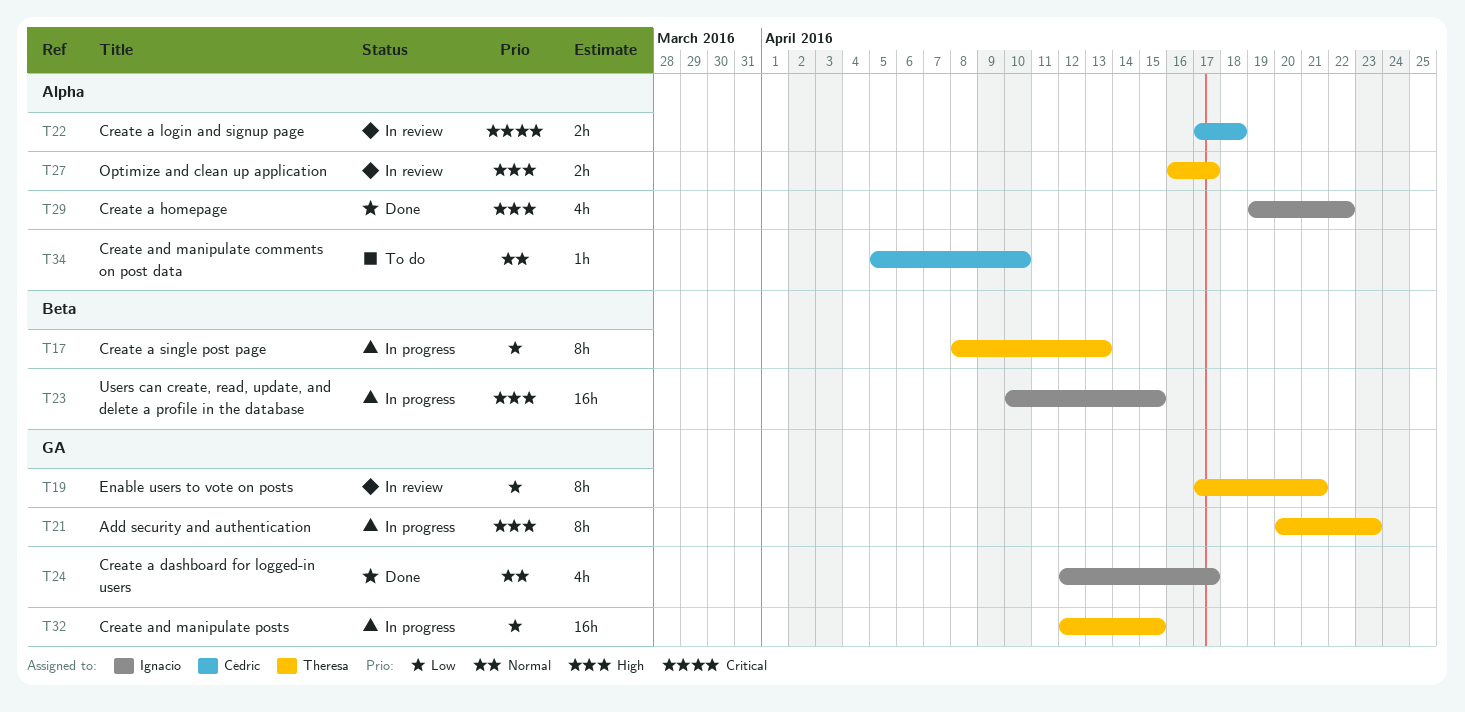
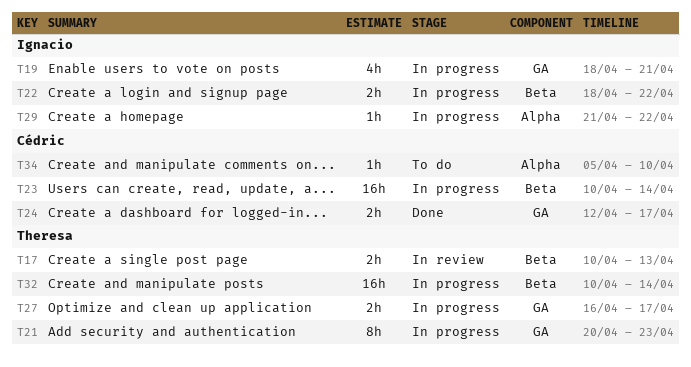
T17, status: In progress -> In review
T17, estimate: 8h -> 2h
T17, start: Apr 8 -> Apr 10
T19, status: In review -> In progress
T19, owner: Theresa -> Ignacio
T19, estimate: 8h -> 4h
T19, start: Apr 17 -> Apr 18
T22, status: In review -> In progress
T22, owner: Cédric -> Ignacio
T22, label: Alpha -> Beta
T22, start: Apr 17 -> Apr 18
T22, due: Apr 18 -> Apr 22
T23, owner: Ignacio -> Cédric
T23, due: Apr 15 -> Apr 14
T24, owner: Ignacio -> Cédric
T24, estimate: 4h -> 2h
T27, status: In review -> In progress
T27, label: Alpha -> GA
T29, status: Done -> In progress
T29, estimate: 4h -> 1h
T29, start: Apr 19 -> Apr 21
T32, label: GA -> Beta
T32, start: Apr 12 -> Apr 10
T32, due: Apr 15 -> Apr 14

